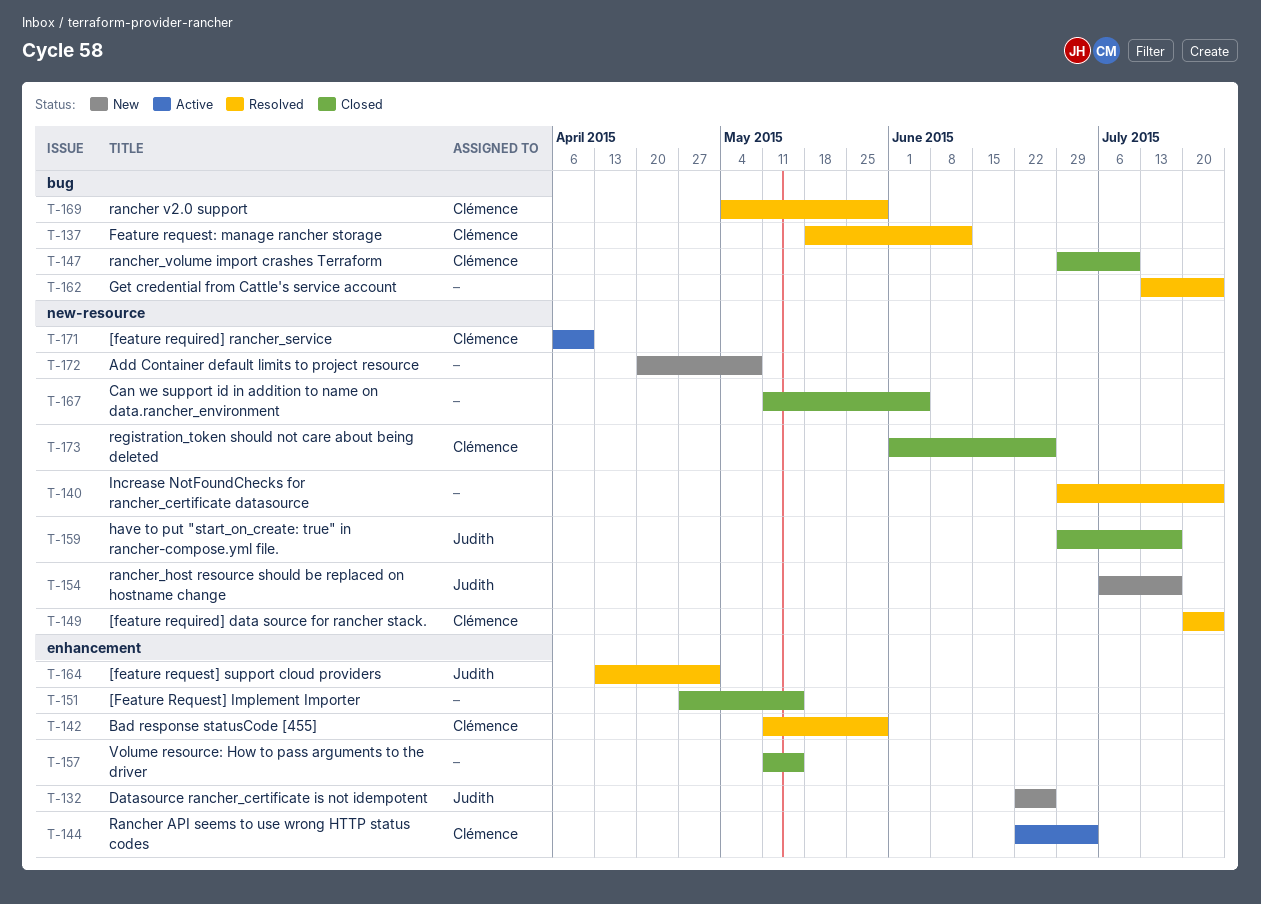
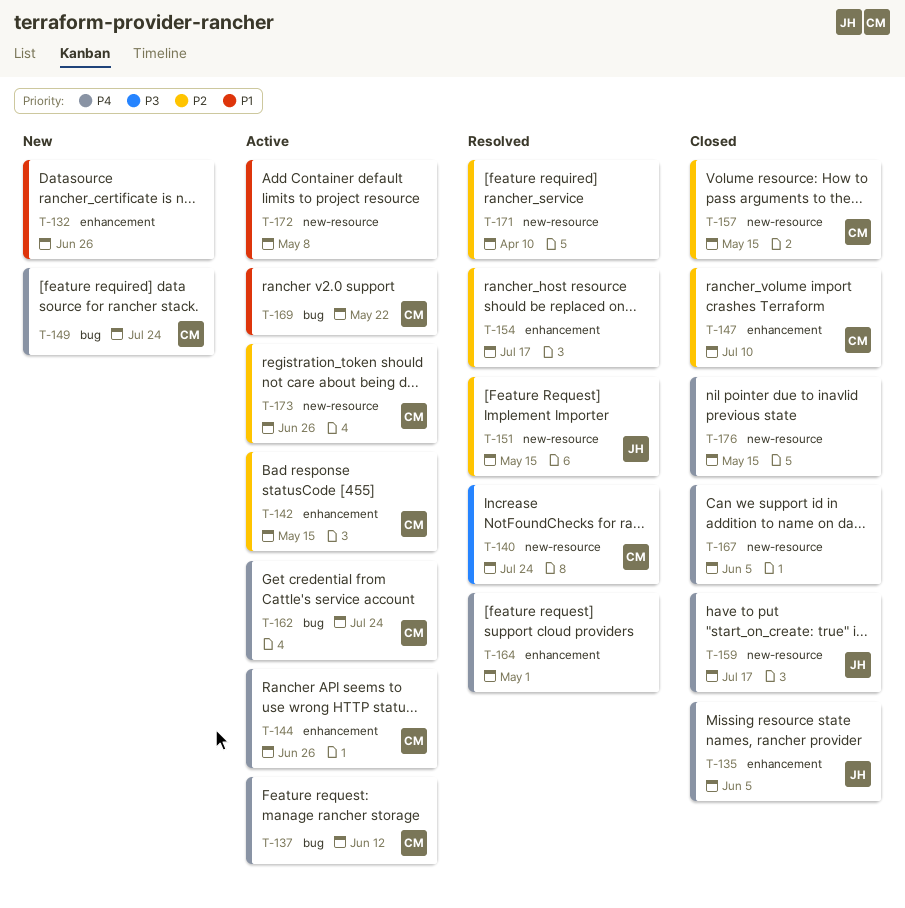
T-132, owner: Judith -> none
T-135: none -> present
T-137, status: Resolved -> Active
T-140, owner: none -> Clémence
T-142, status: Resolved -> Active
T-142, due: May 29 -> May 15
T-144, due: Jul 3 -> Jun 26
T-147, label: bug -> enhancement
T-149, status: Resolved -> New
T-149, label: new-resource -> bug
T-151, status: Closed -> Resolved
T-151, owner: none -> Judith
T-151, label: enhancement -> new-resource
T-154, status: New -> Resolved
T-154, owner: Judith -> none
T-154, label: new-resource -> enhancement
T-157, owner: none -> Clémence
T-157, label: enhancement -> new-resource
T-162, status: Resolved -> Active
T-162, owner: none -> Clémence
T-164, owner: Judith -> none
T-169, status: Resolved -> Active
T-169, due: May 29 -> May 22
T-171, status: Active -> Resolved
T-171, owner: Clémence -> none
T-172, status: New -> Active
T-173, status: Closed -> Active
T-176: none -> present

